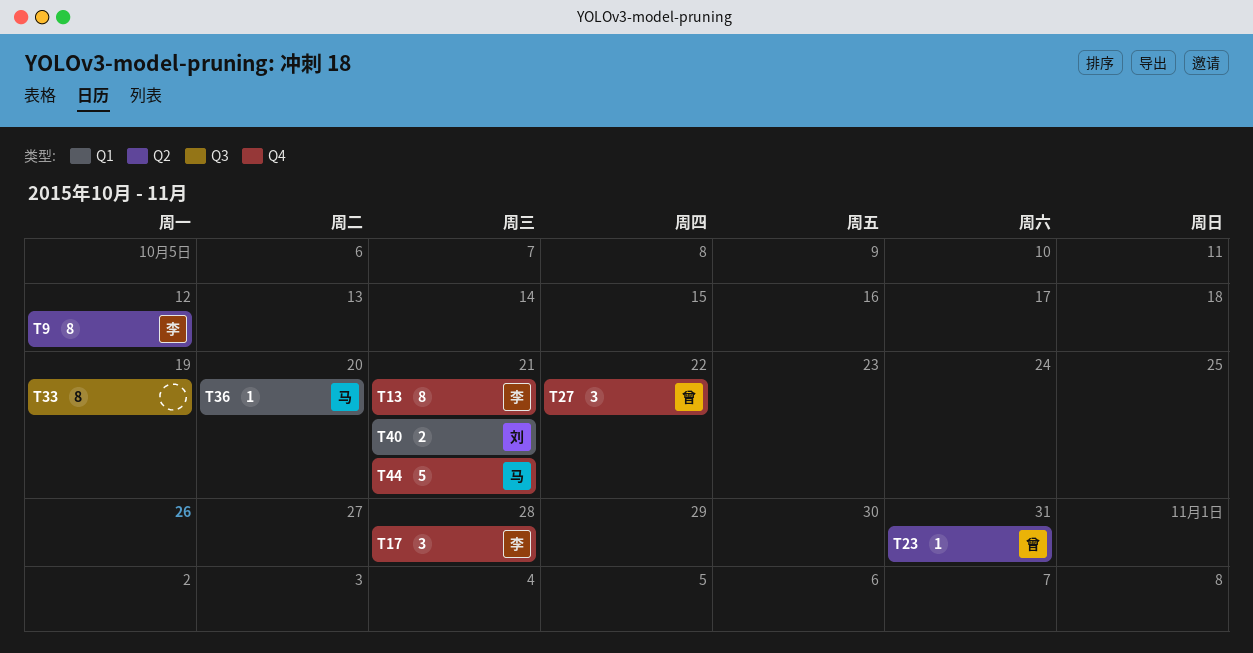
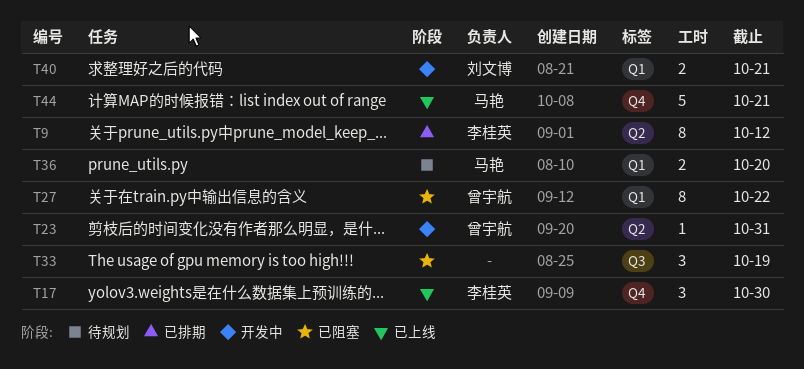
T13: present -> none
T17, due: Oct 28 -> Oct 30
T27, label: Q4 -> Q1
T27, estimate: 3 -> 8
T33, estimate: 8 -> 3
T36, estimate: 1 -> 2

